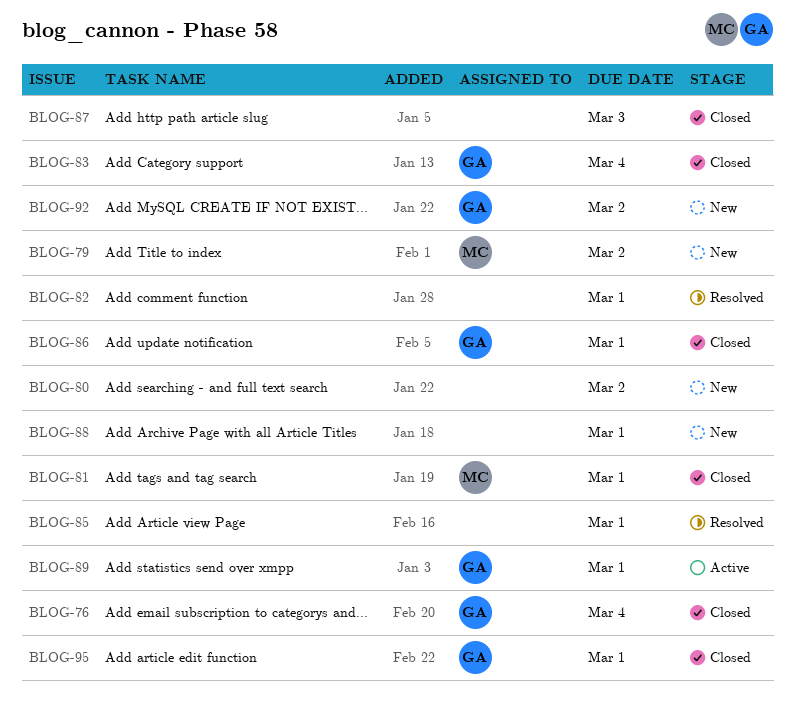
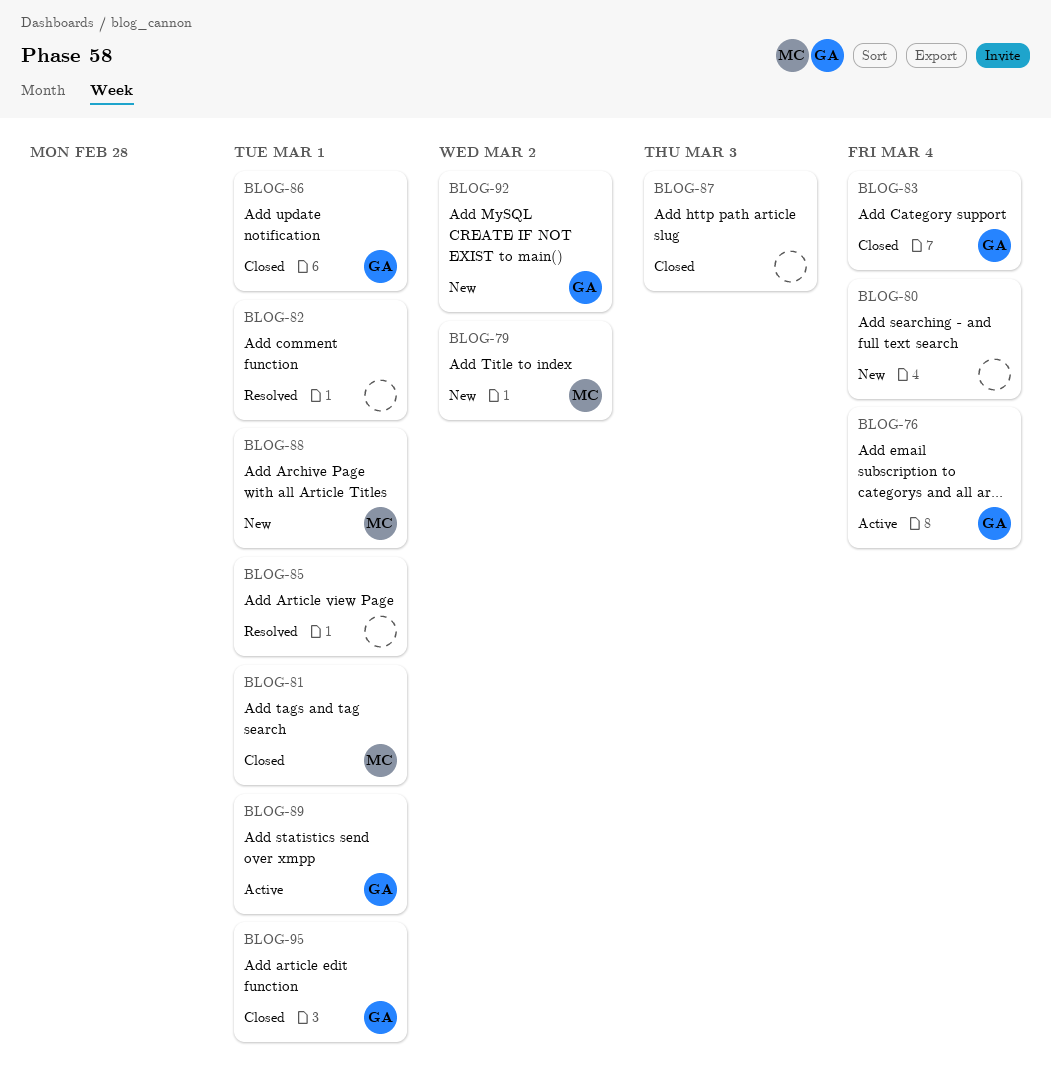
BLOG-76, status: Closed -> Active
BLOG-80, due: Mar 2 -> Mar 4
BLOG-88, owner: none -> MC

